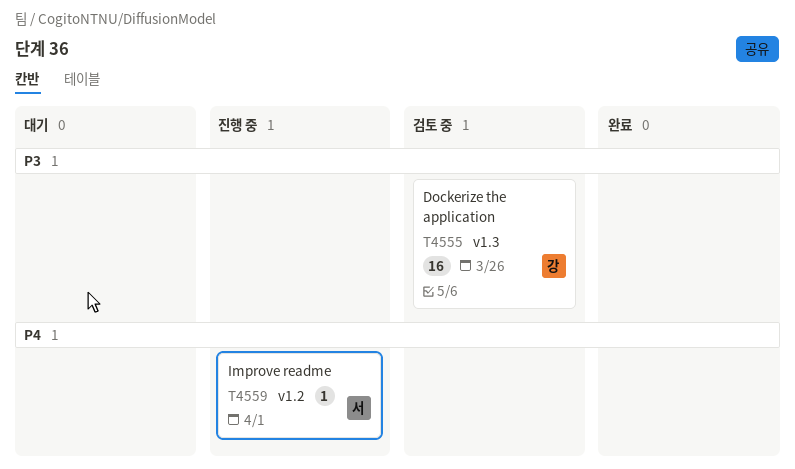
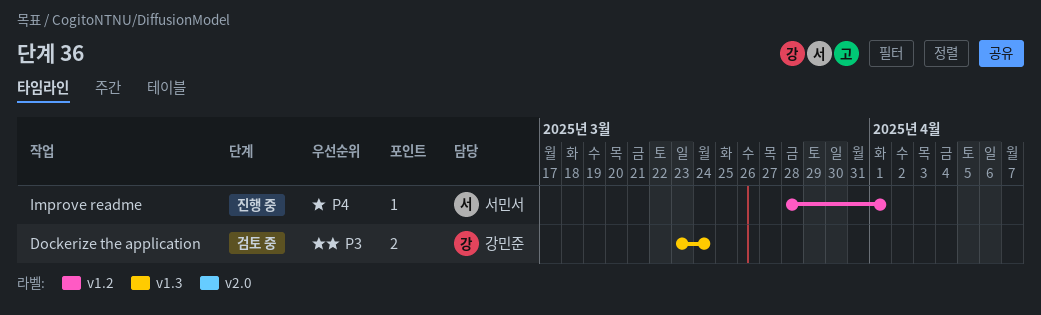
Dockerize the application, estimate: 16 -> 2
Dockerize the application, due: Mar 26 -> Mar 24

